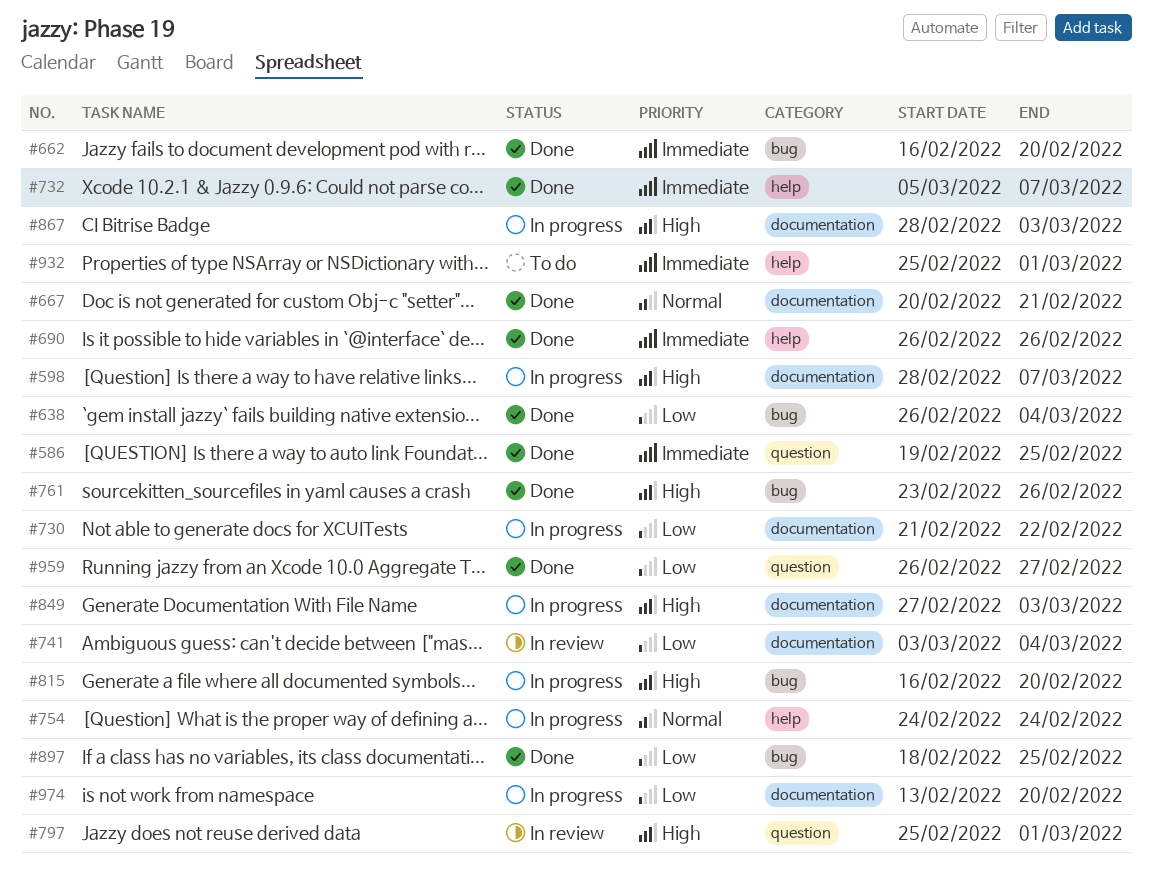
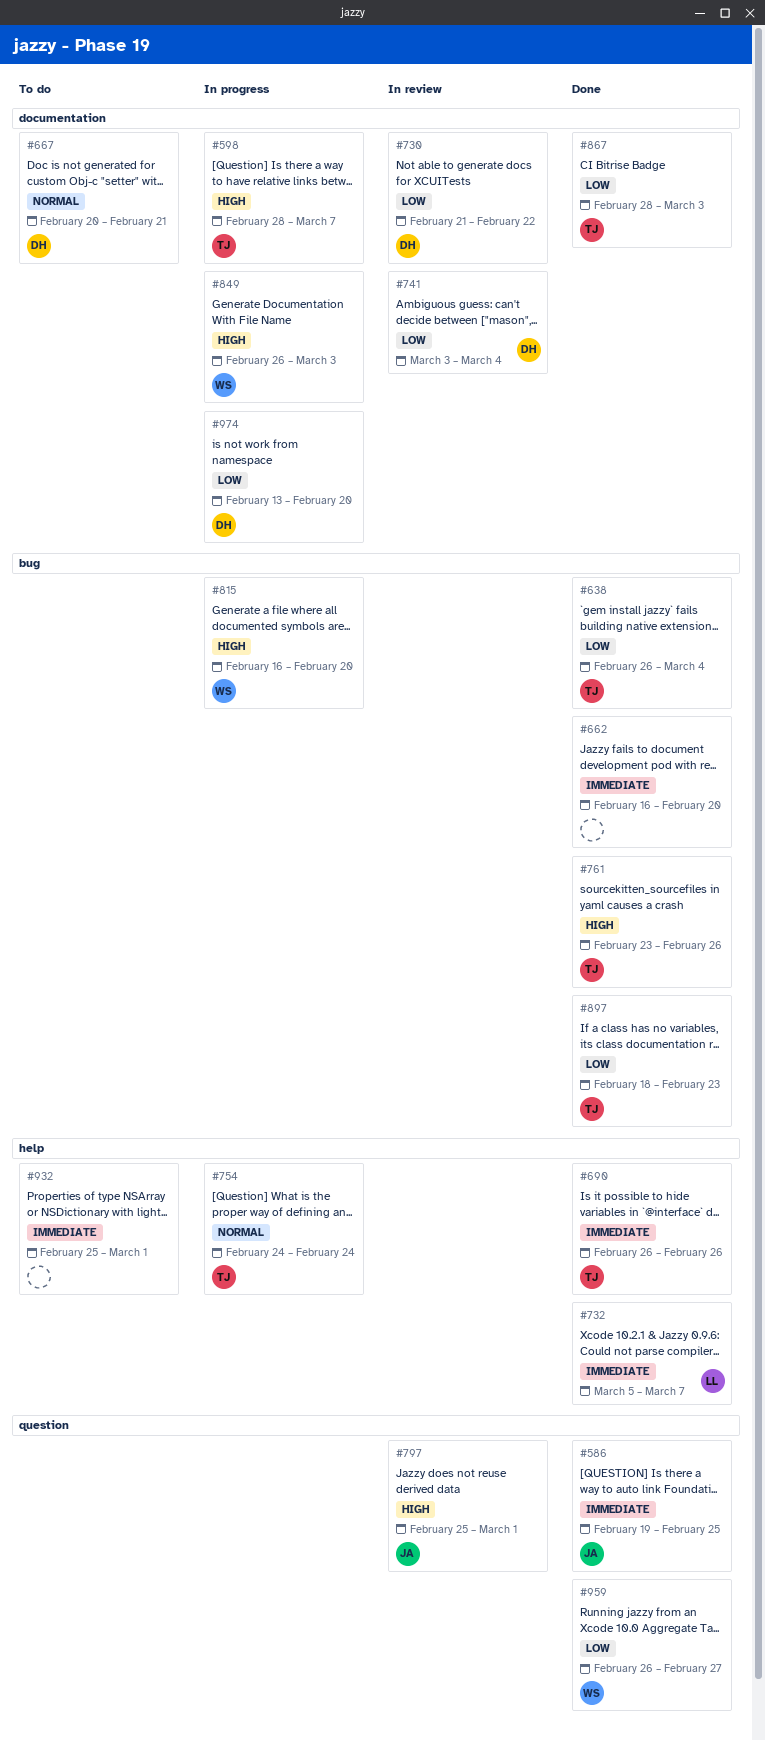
#667, status: Done -> To do
#730, status: In progress -> In review
#849, start: Feb 27 -> Feb 26
#867, status: In progress -> Done
#867, priority: High -> Low
#897, due: Feb 25 -> Feb 23

